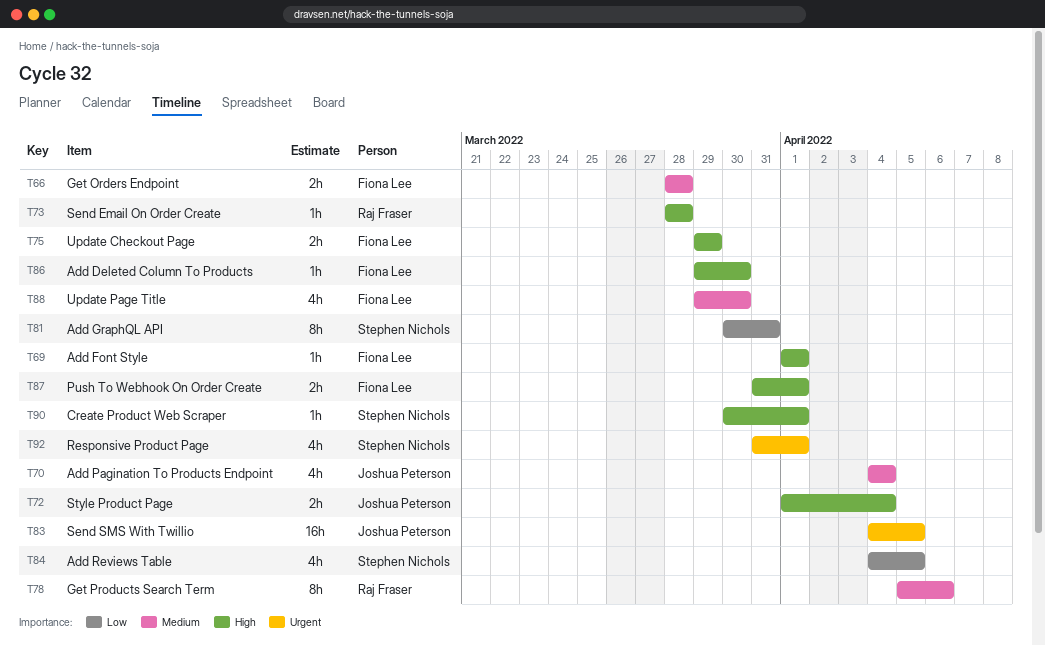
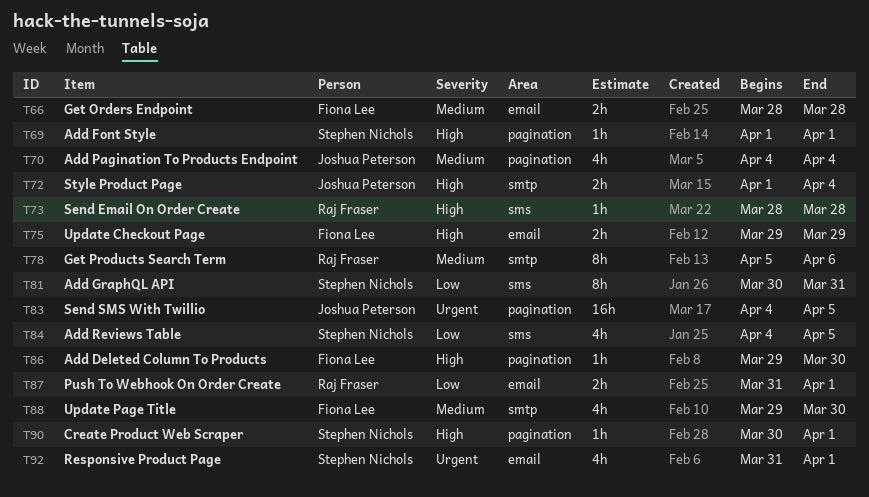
T69, owner: Fiona Lee -> Stephen Nichols
T87, owner: Fiona Lee -> Raj Fraser
T87, priority: High -> Low

